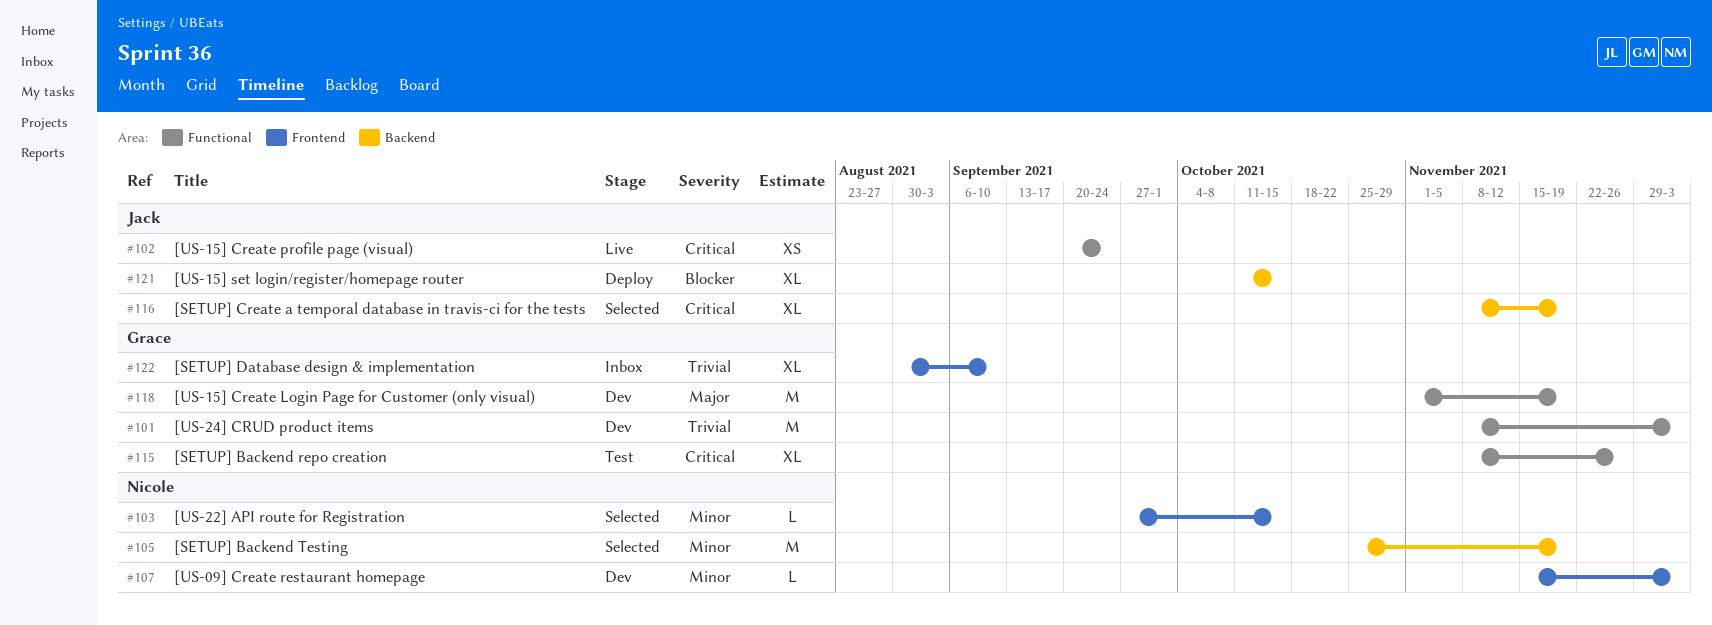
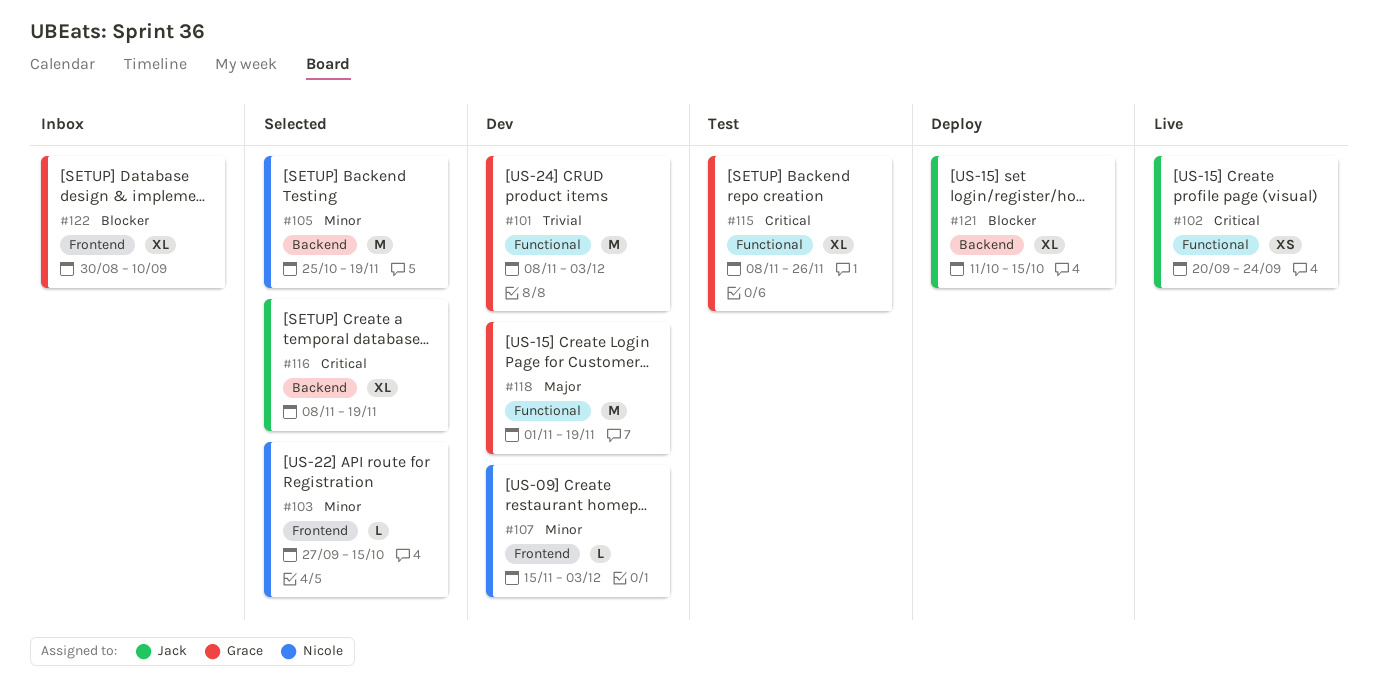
#122, priority: Trivial -> Blocker

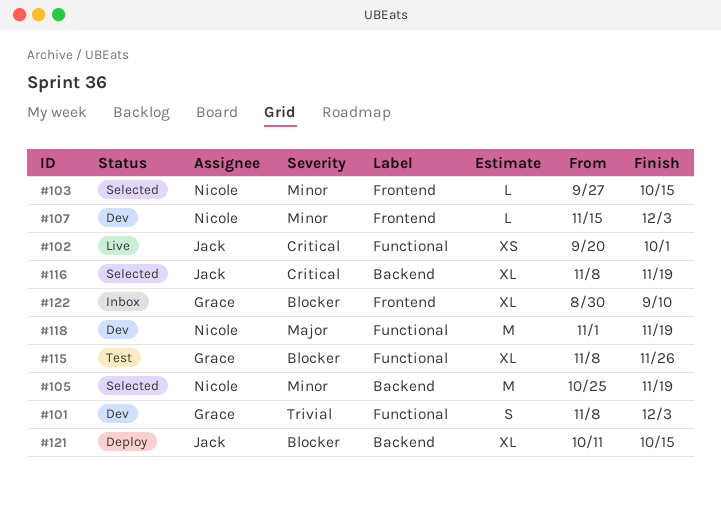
#101, estimate: M -> S
#102, due: Sep 24 -> Oct 1
#115, priority: Critical -> Blocker
#118, owner: Grace -> Nicole

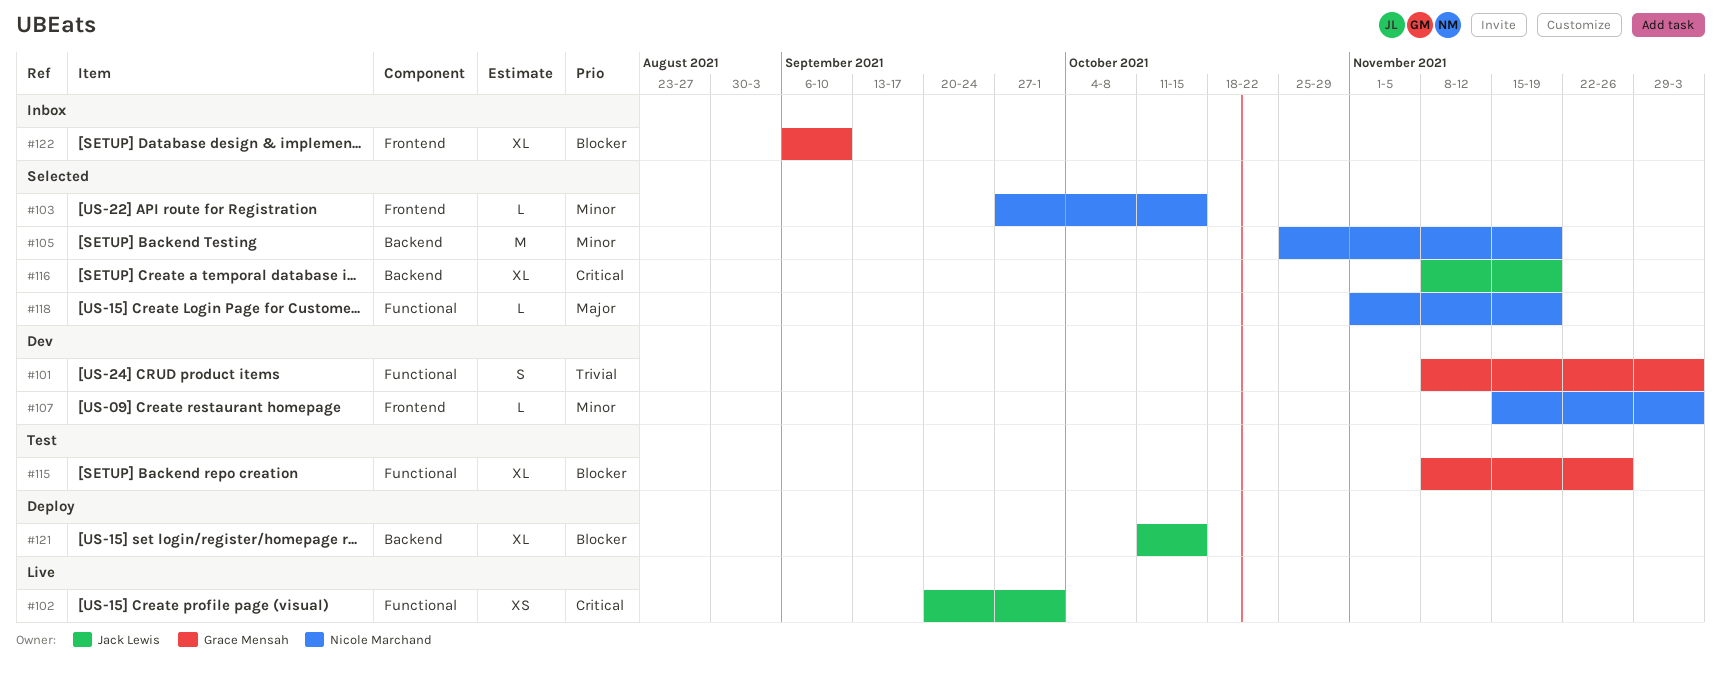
#118, status: Dev -> Selected
#118, estimate: M -> L
#122, start: Aug 30 -> Sep 6

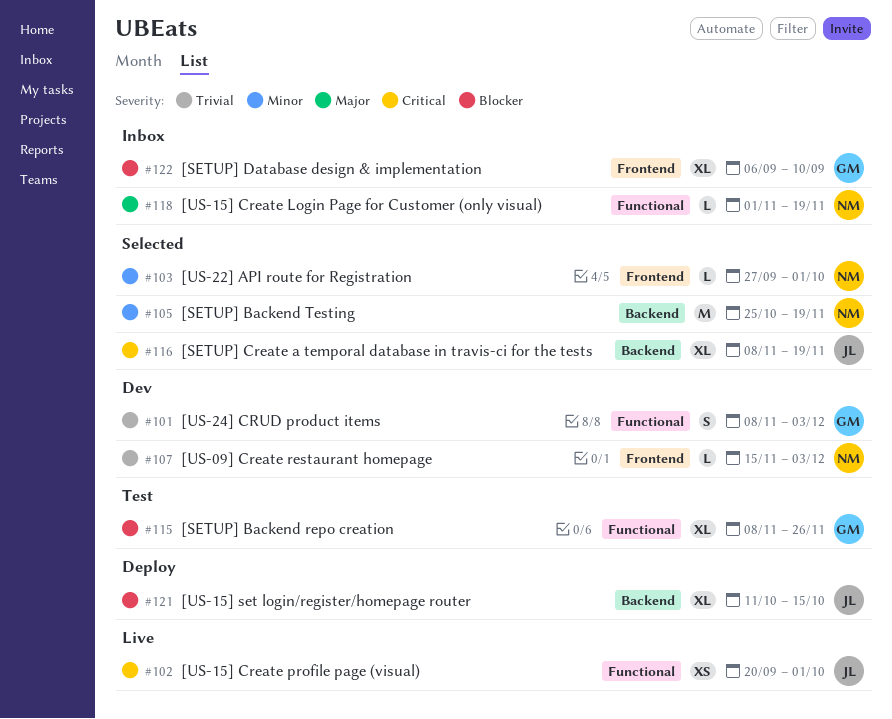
#103, due: Oct 15 -> Oct 1
#107, priority: Minor -> Trivial
#118, status: Selected -> Inbox

